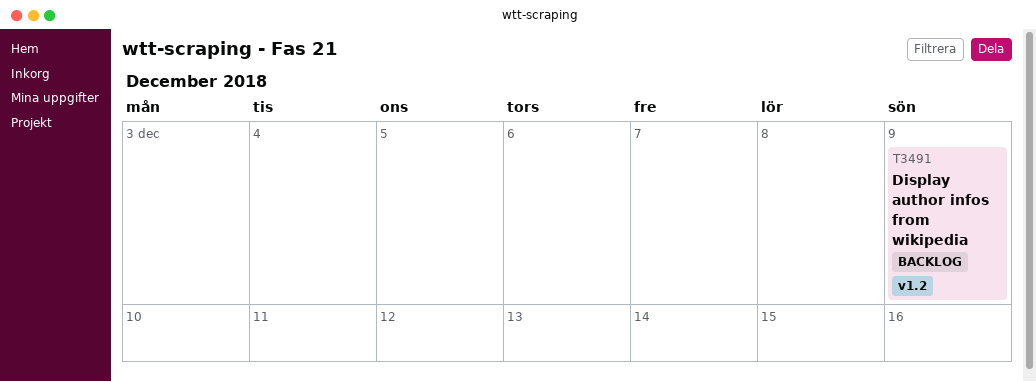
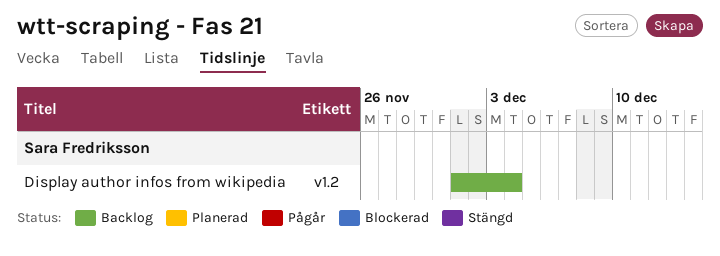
Display author infos from wikipedia, due: Dec 9 -> Dec 4

